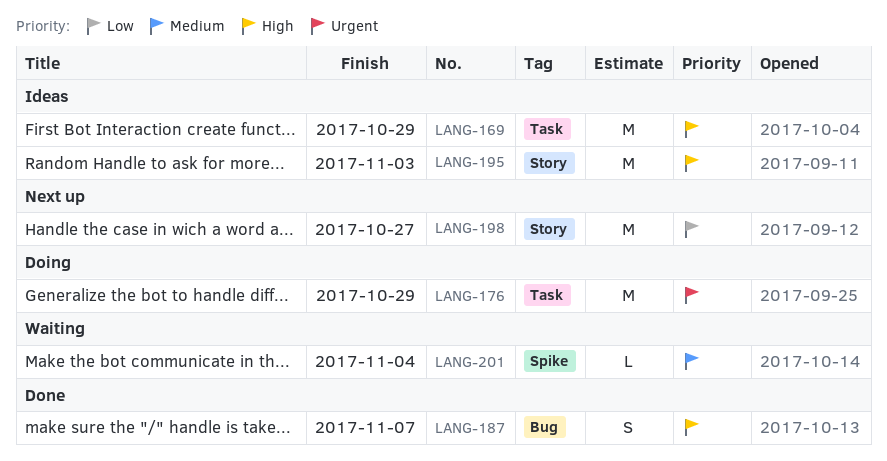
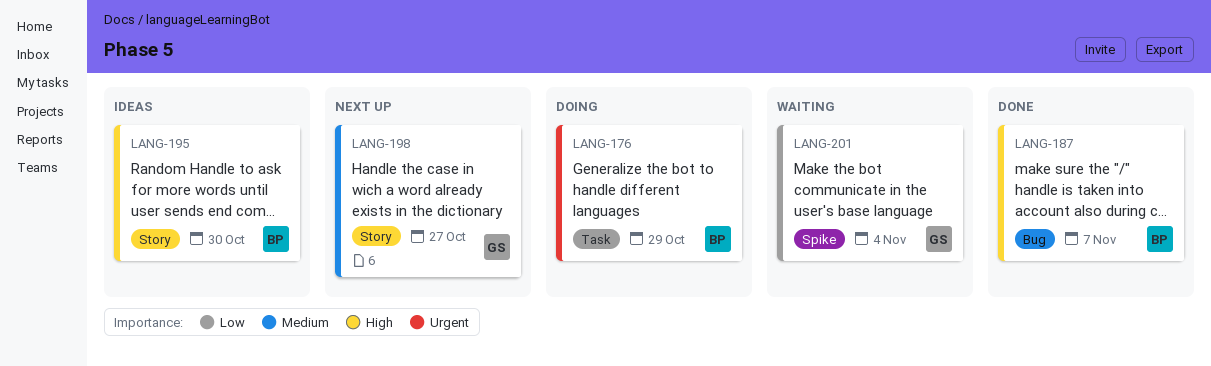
LANG-169: present -> none
LANG-195, due: Nov 3 -> Oct 30
LANG-198, priority: Low -> Medium
LANG-201, priority: Medium -> Low

